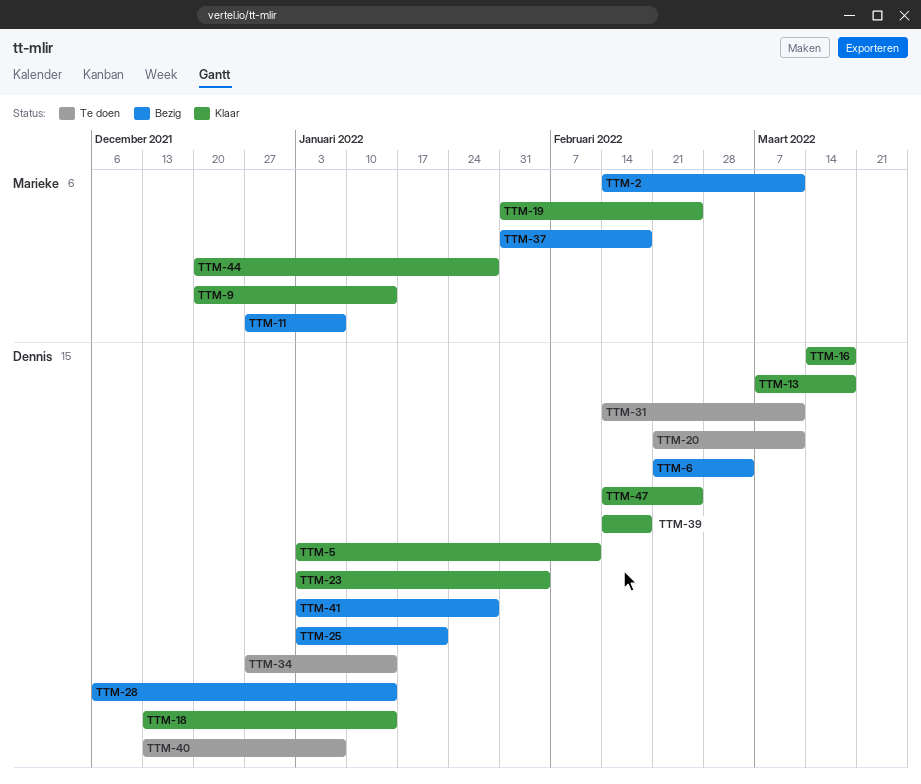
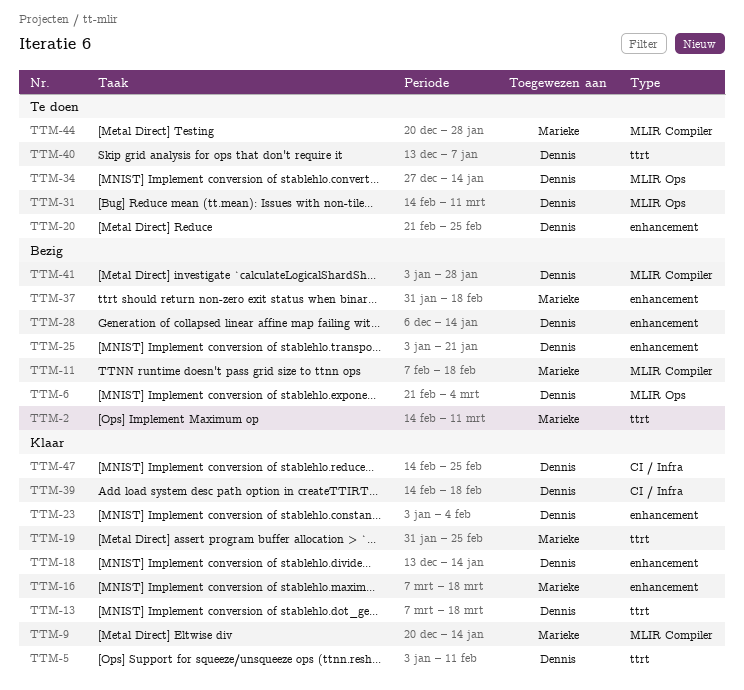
TTM-11, start: Dec 27 -> Feb 7
TTM-11, due: Jan 7 -> Feb 18
TTM-16, owner: Dennis -> Marieke
TTM-16, start: Mar 14 -> Mar 7
TTM-20, due: Mar 11 -> Feb 25
TTM-44, status: Klaar -> Te doen

